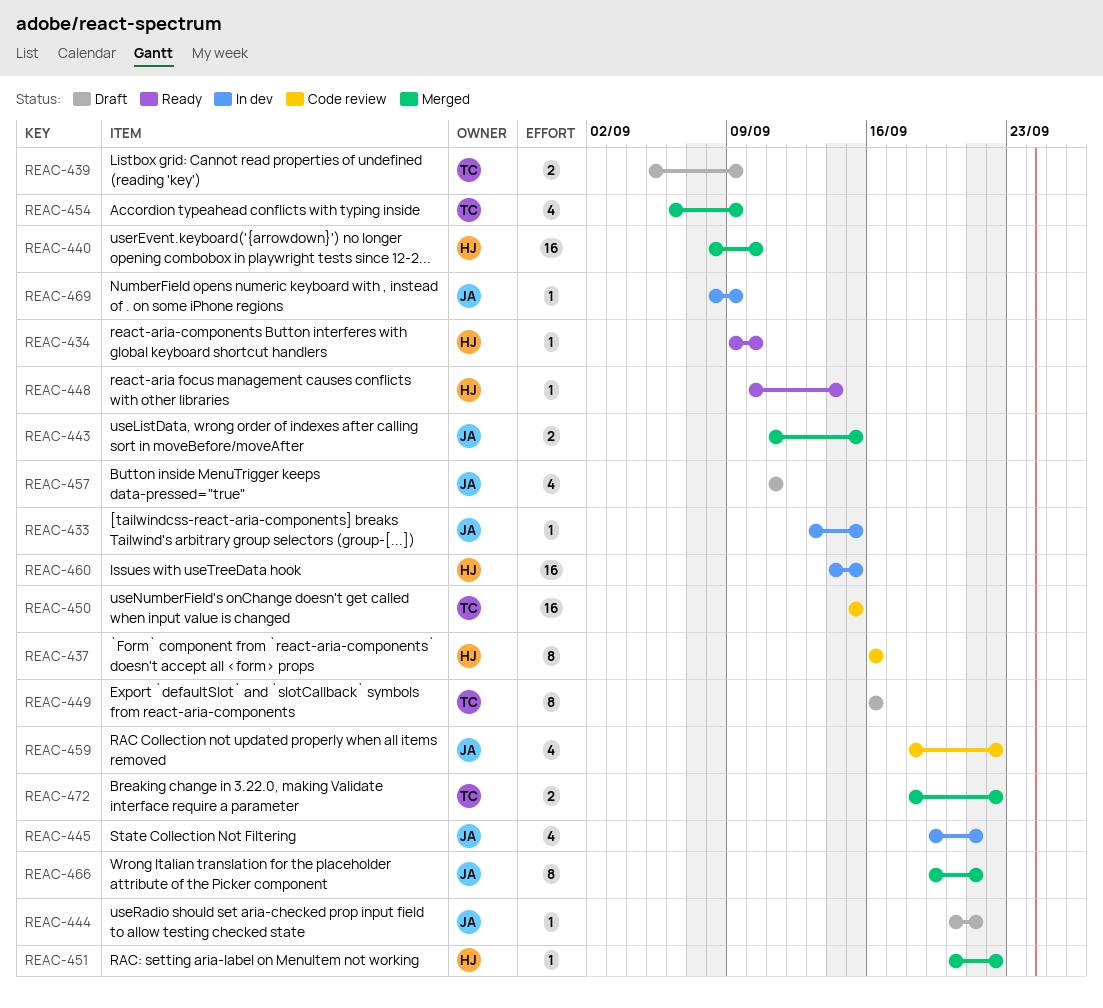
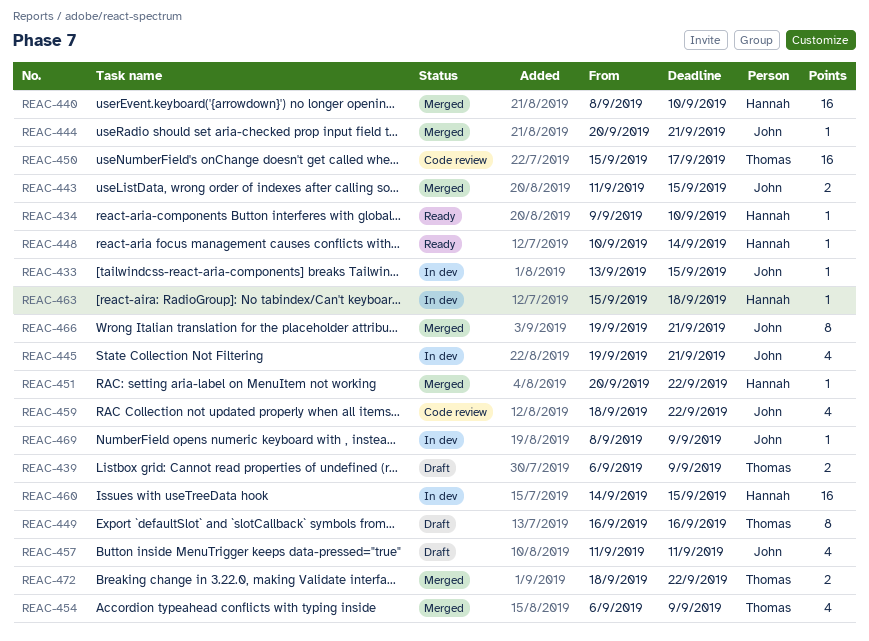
REAC-437: present -> none
REAC-439, start: Sep 5 -> Sep 6
REAC-444, status: Draft -> Merged
REAC-450, due: Sep 15 -> Sep 17
REAC-463: none -> present

